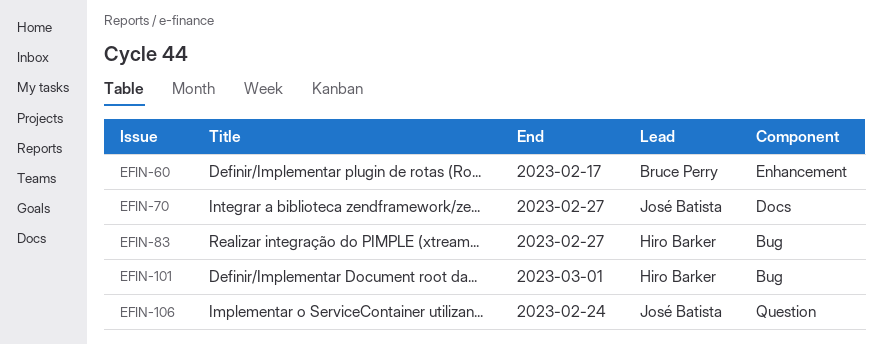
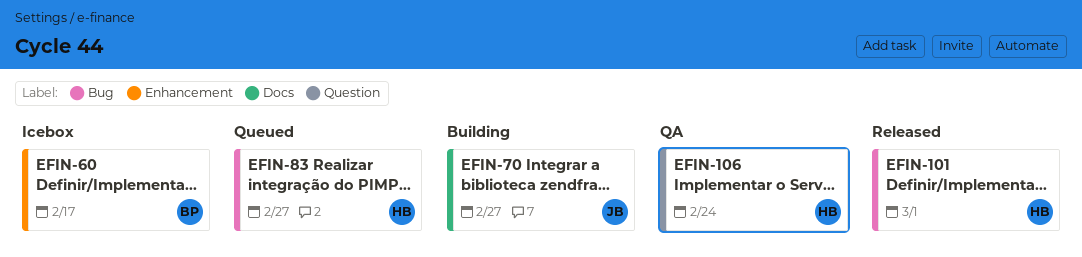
EFIN-106, owner: José Batista -> Hiro Barker

